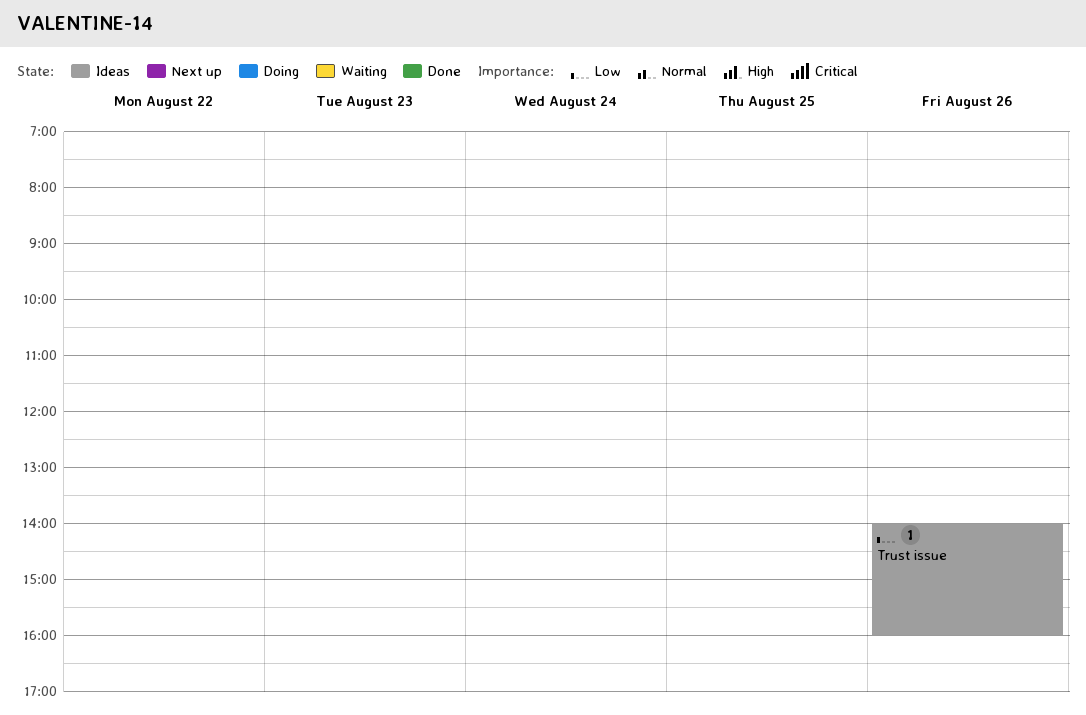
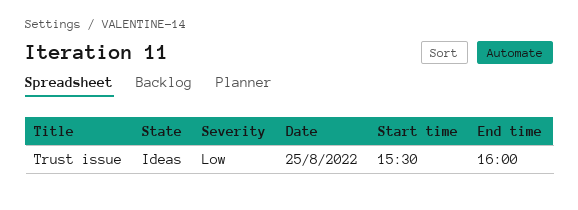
Trust issue, day: Aug 26 -> Aug 25
Trust issue, begins: 14:00 -> 15:30

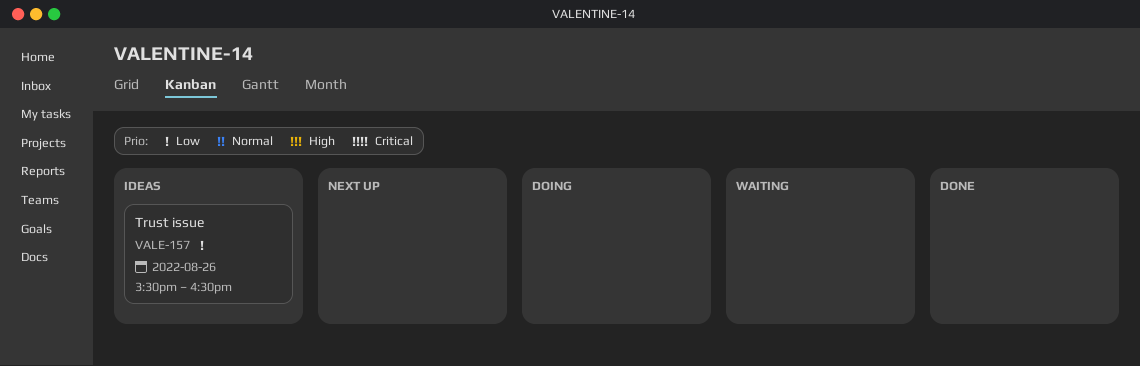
Trust issue, day: Aug 25 -> Aug 26
Trust issue, ends: 16:00 -> 16:30

